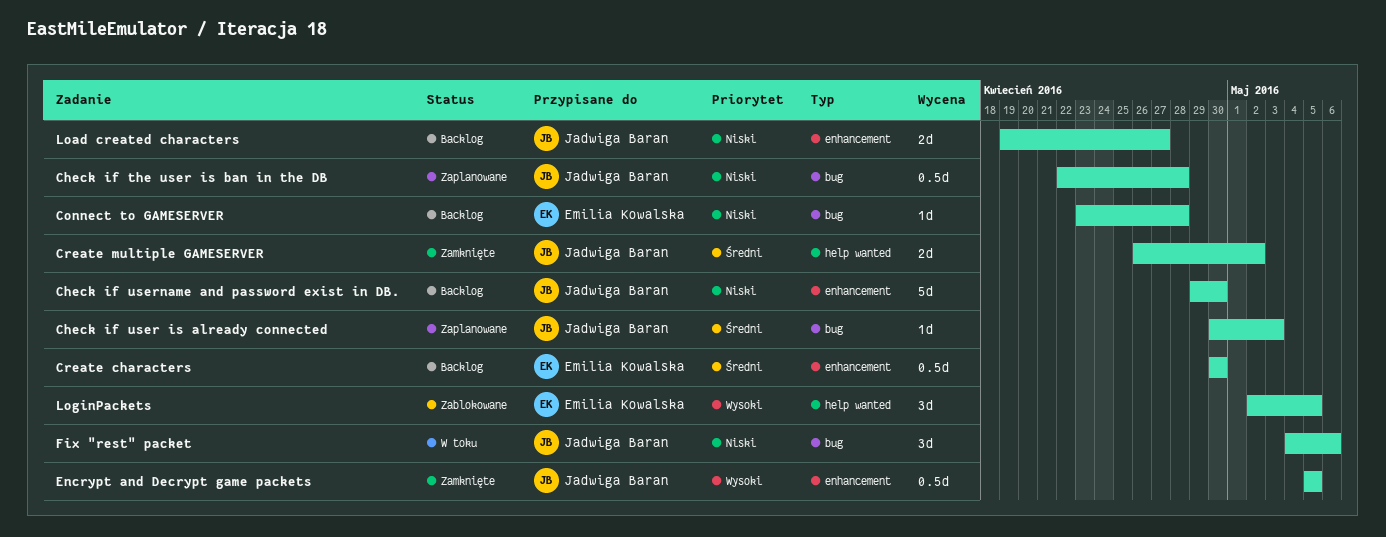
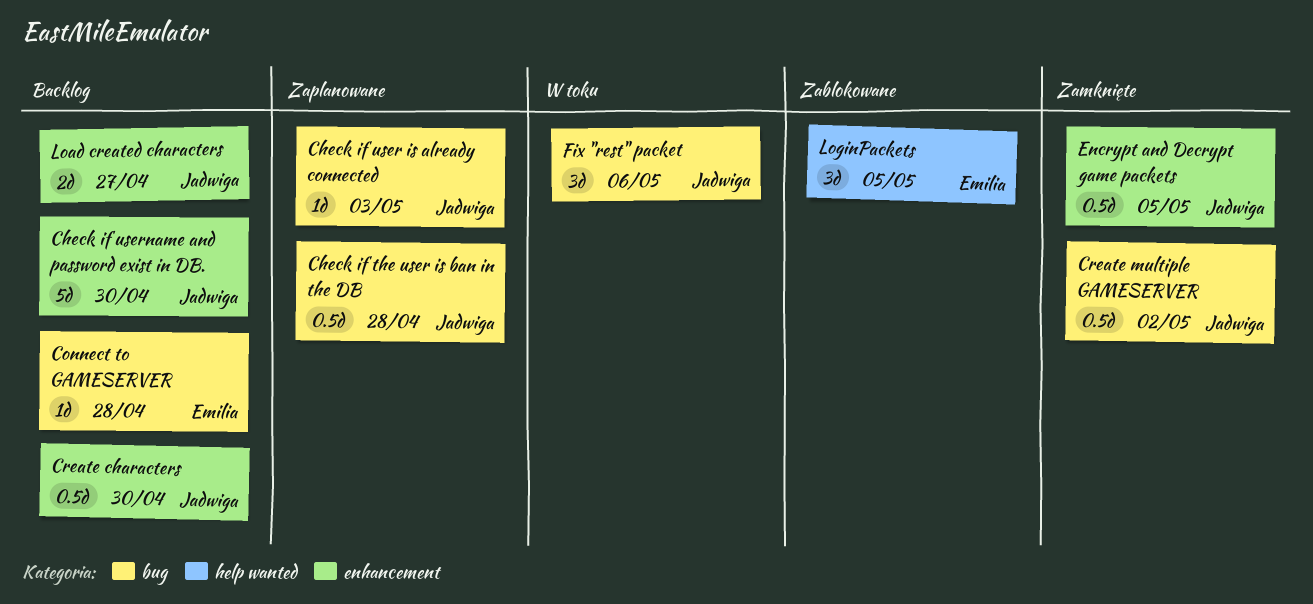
Create characters, owner: Emilia Kowalska -> Jadwiga Baran
Create multiple GAMESERVER, label: help wanted -> bug
Create multiple GAMESERVER, estimate: 2d -> 0.5d

